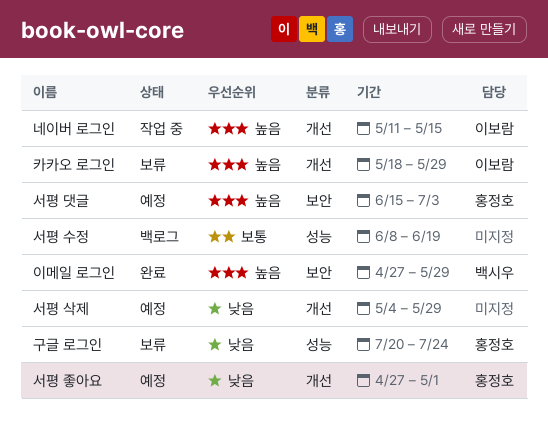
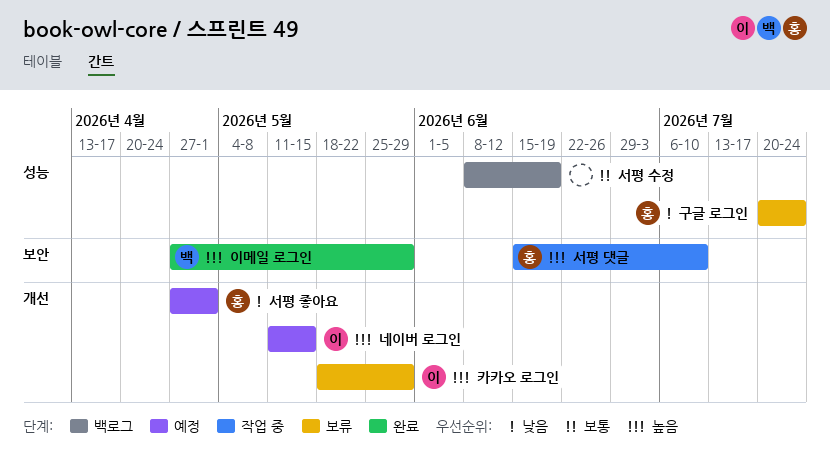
네이버 로그인, status: 작업 중 -> 예정
서평 댓글, status: 예정 -> 작업 중
서평 댓글, due: Jul 3 -> Jul 10
서평 삭제: present -> none

